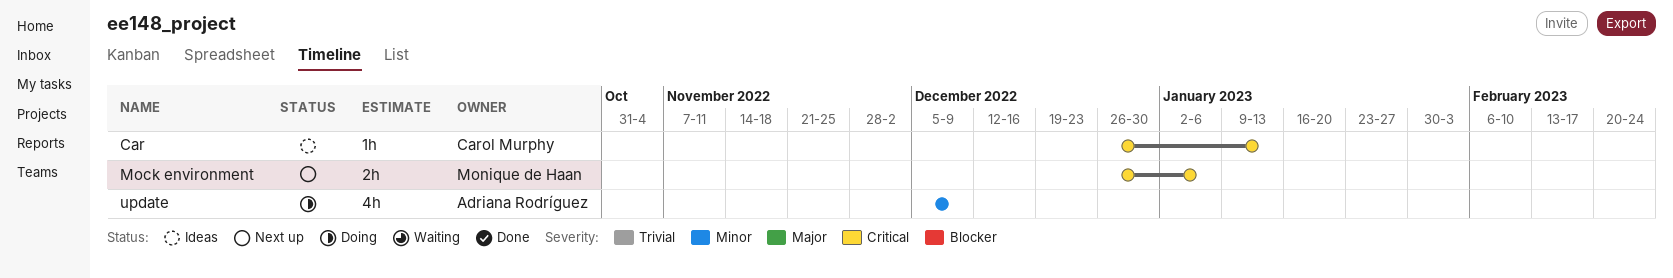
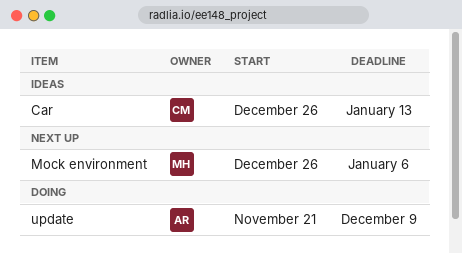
update, start: Dec 5 -> Nov 21

